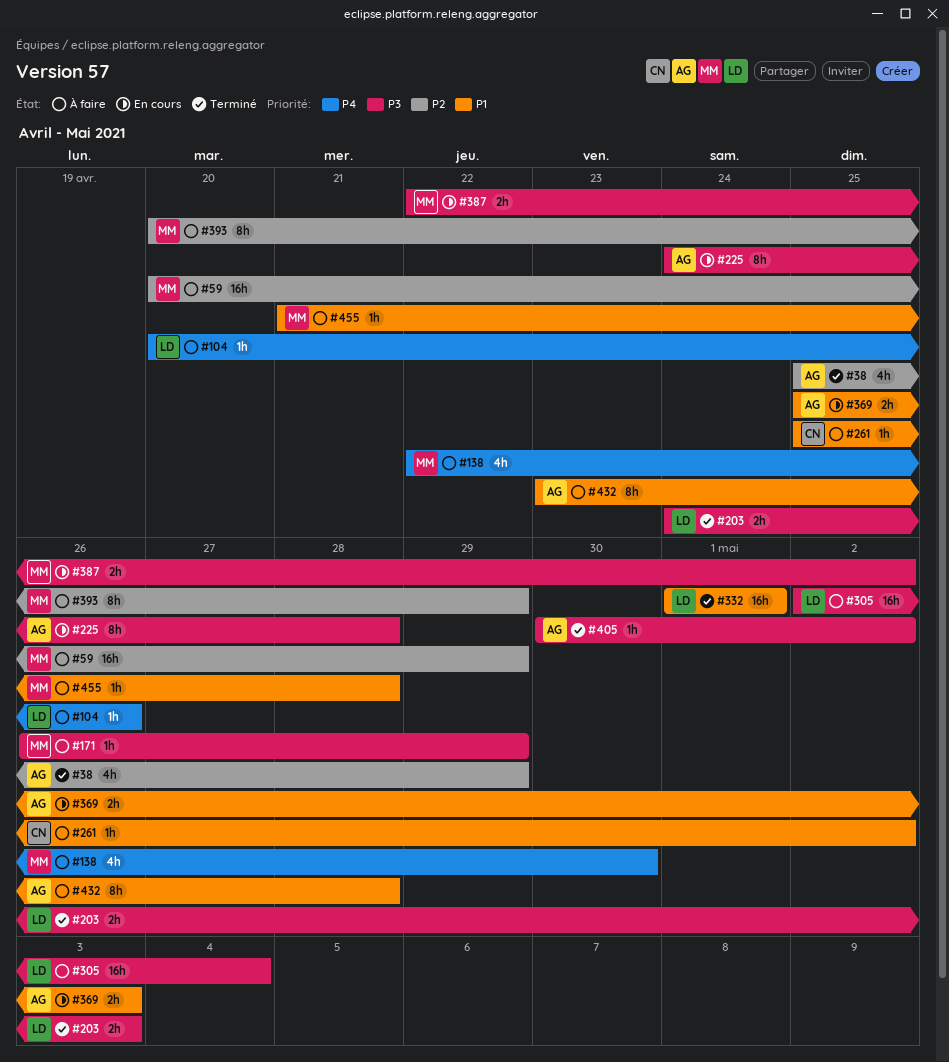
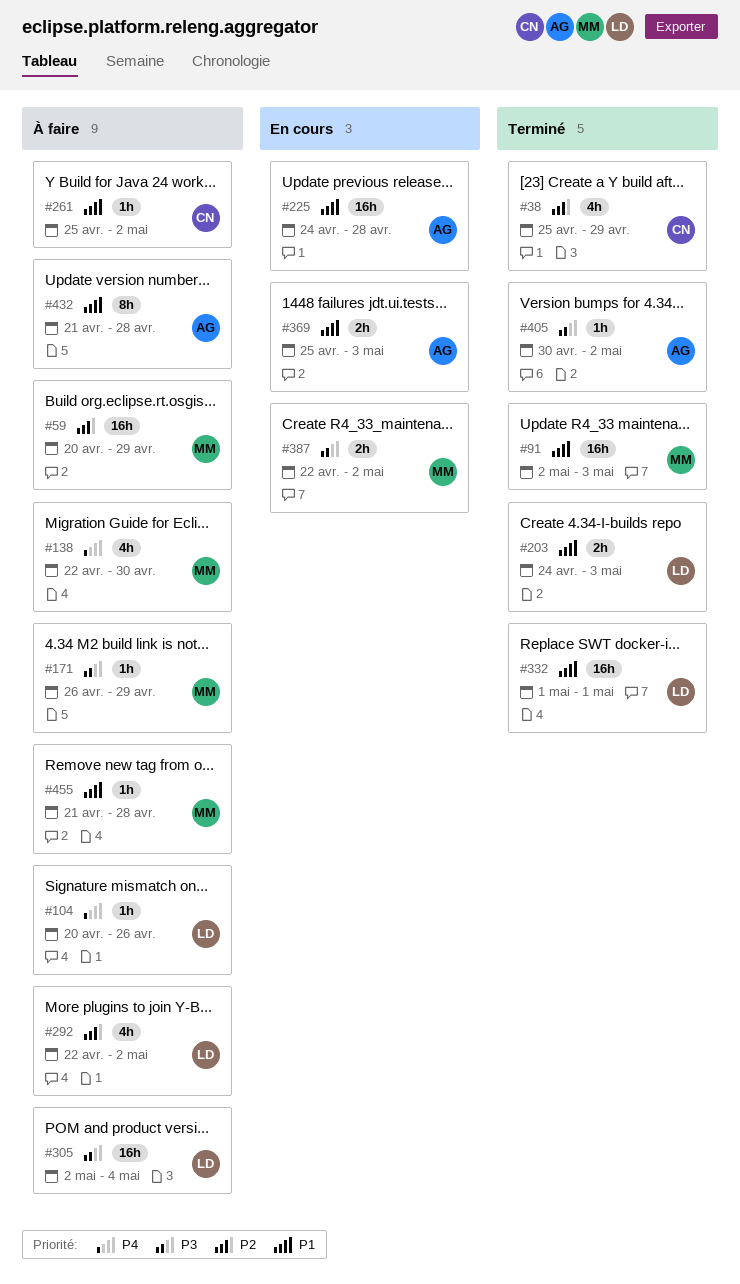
#38, owner: AG -> CN
#91: none -> present
#203, priority: P3 -> P1
#225, priority: P3 -> P1
#225, estimate: 8h -> 16h
#292: none -> present
#393: present -> none
#432, start: Apr 23 -> Apr 21

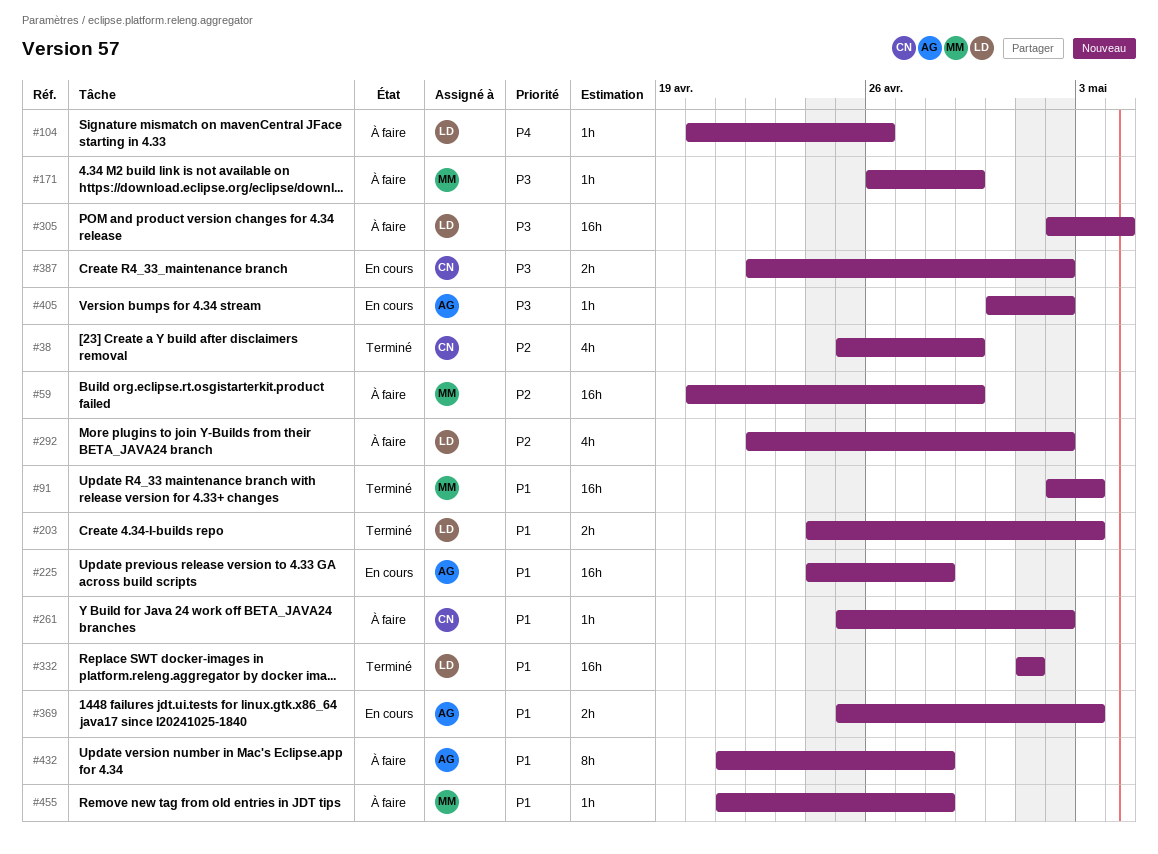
#138: present -> none
#387, owner: MM -> CN
#405, status: Terminé -> En cours

